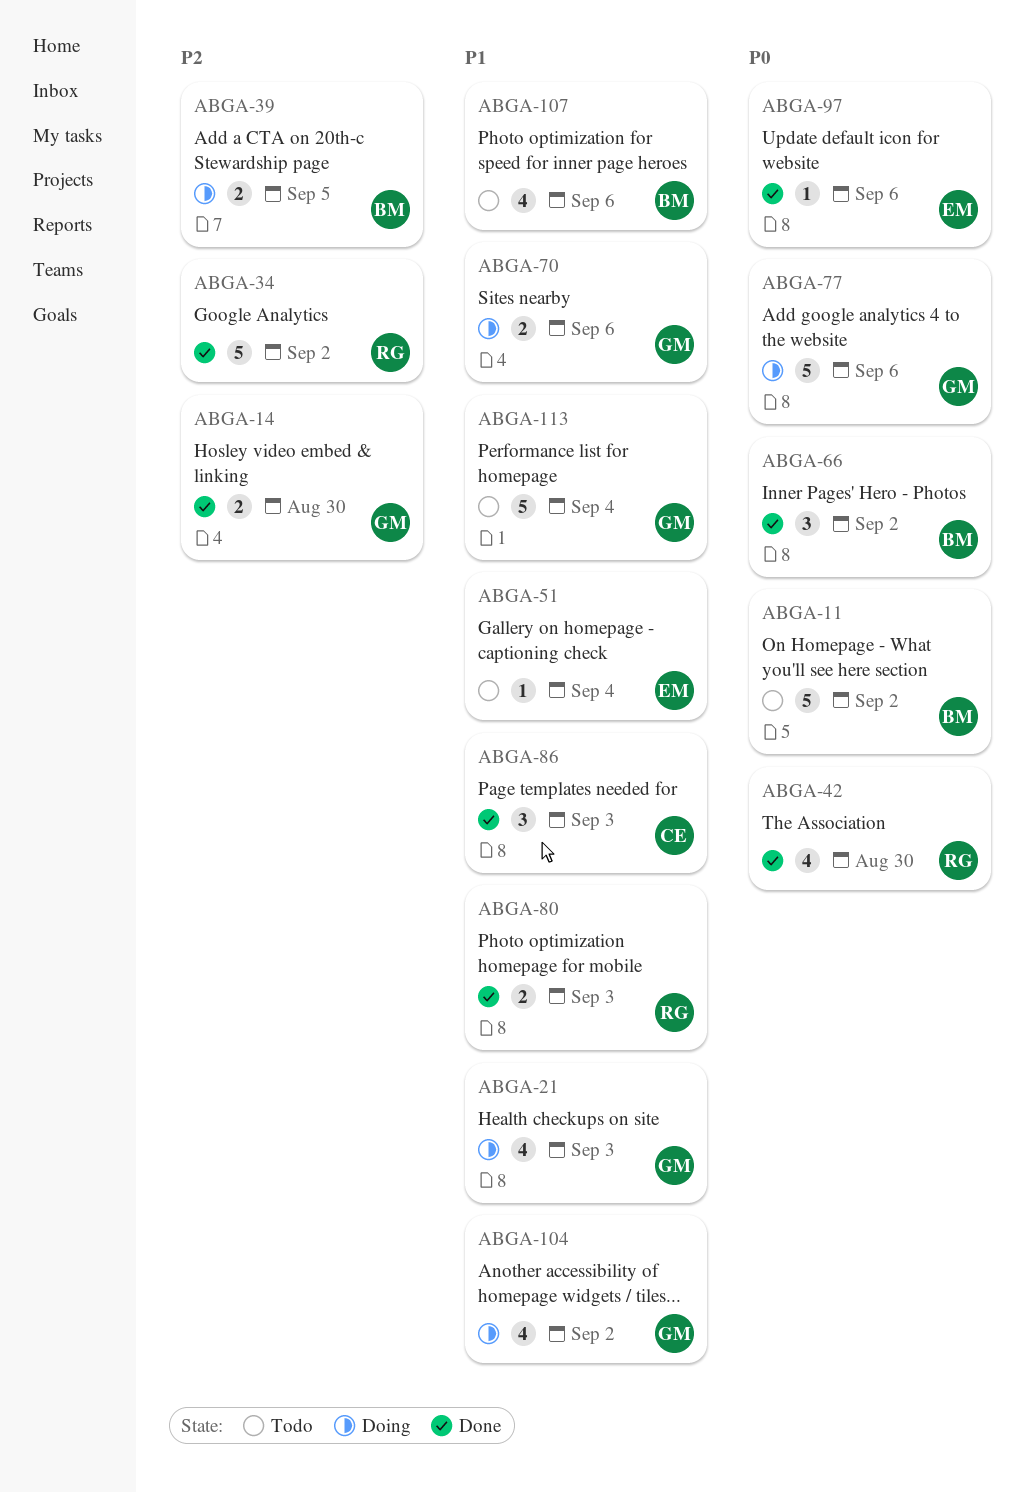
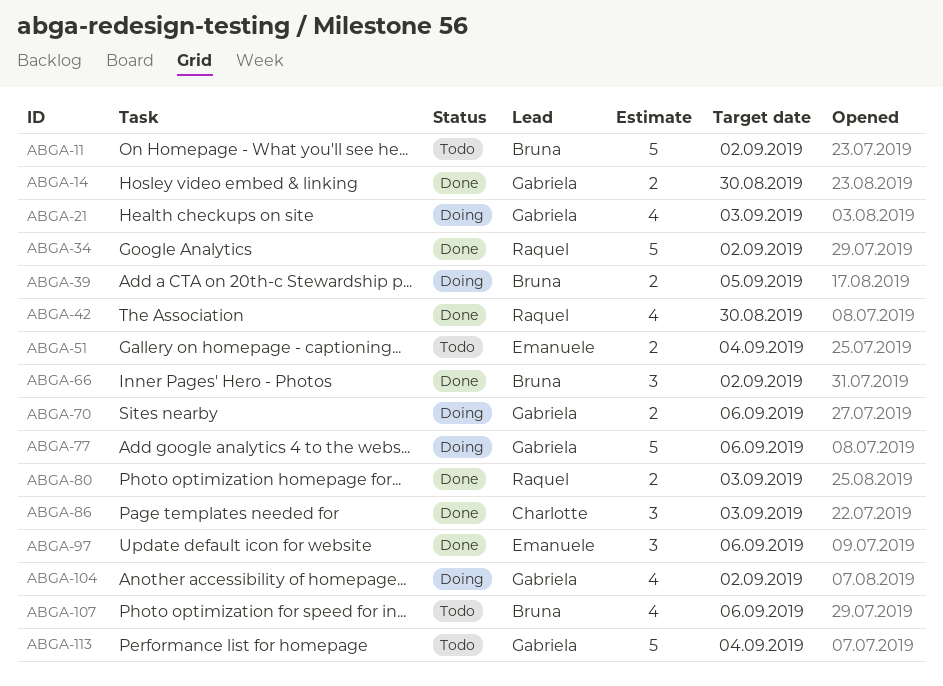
ABGA-51, estimate: 1 -> 2
ABGA-97, estimate: 1 -> 3

